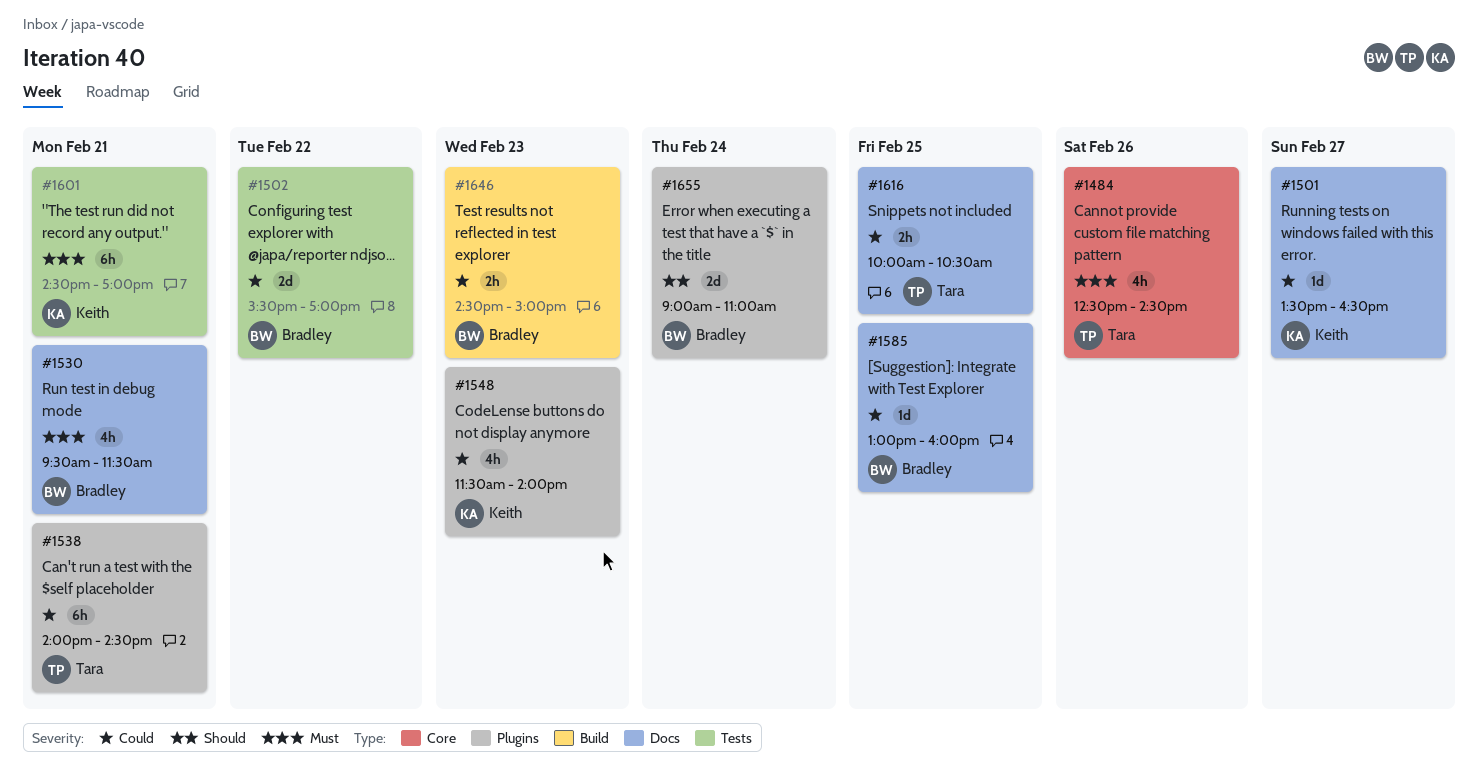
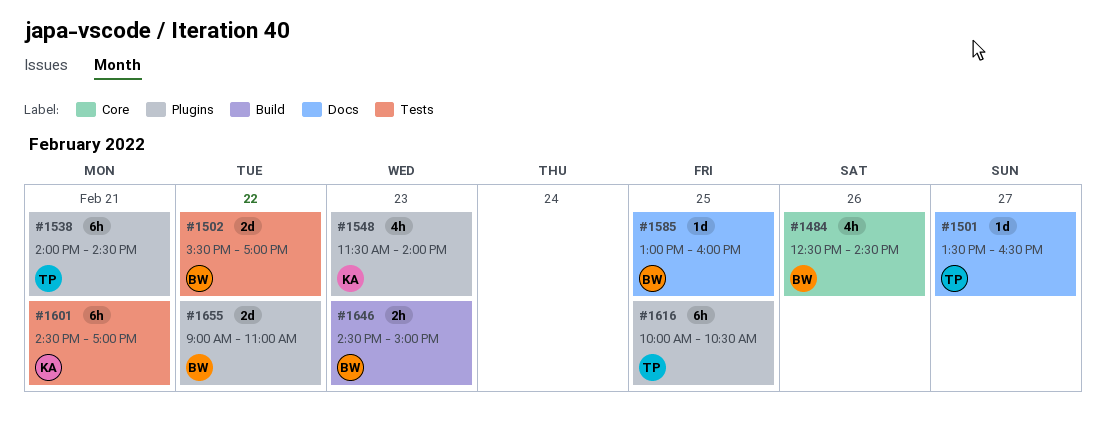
#1484, owner: Tara -> Bradley
#1501, owner: Keith -> Tara
#1530: present -> none
#1616, label: Docs -> Plugins
#1616, estimate: 2h -> 6h
#1655, day: Feb 24 -> Feb 22

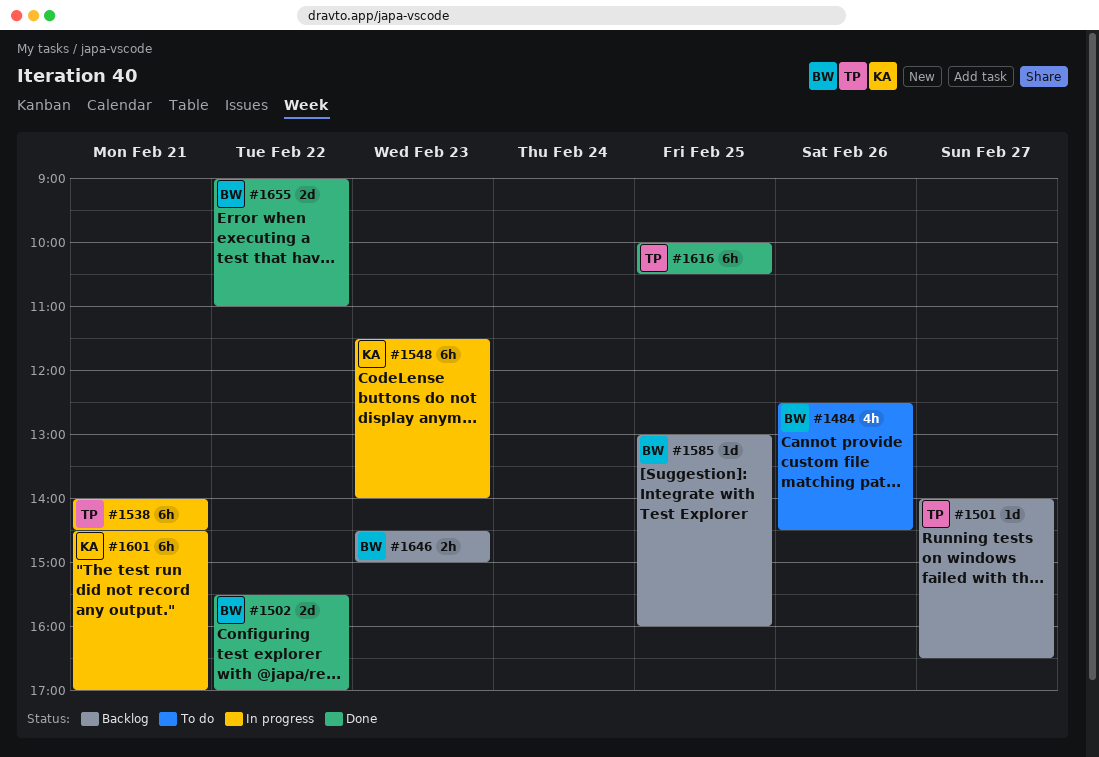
#1501, begins: 13:30 -> 14:00
#1548, estimate: 4h -> 6h

